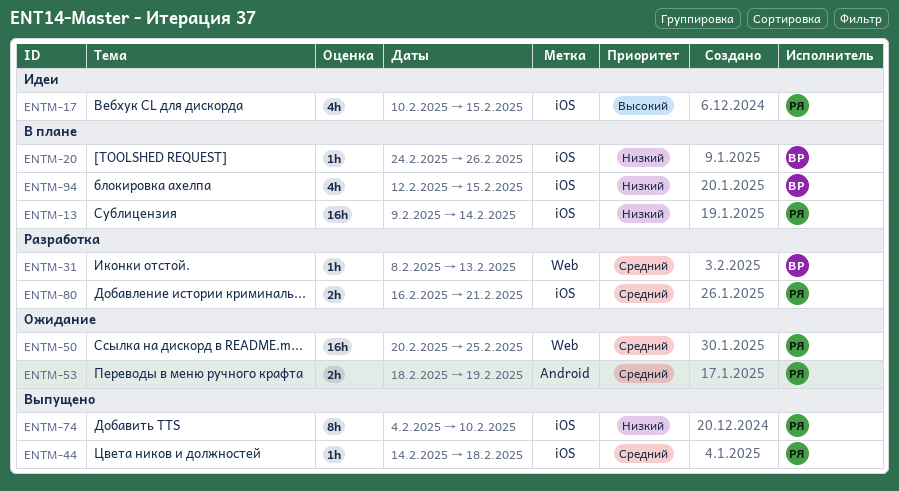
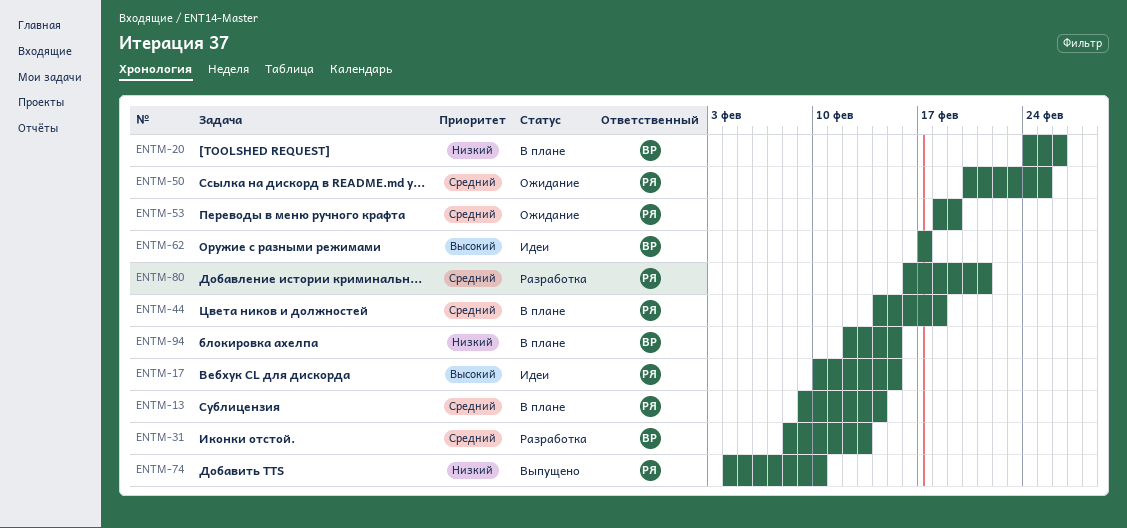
ENTM-13, priority: Низкий -> Средний
ENTM-44, status: Выпущено -> В плане
ENTM-62: none -> present

